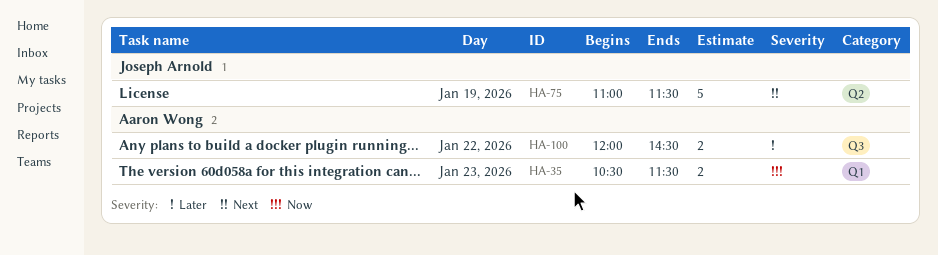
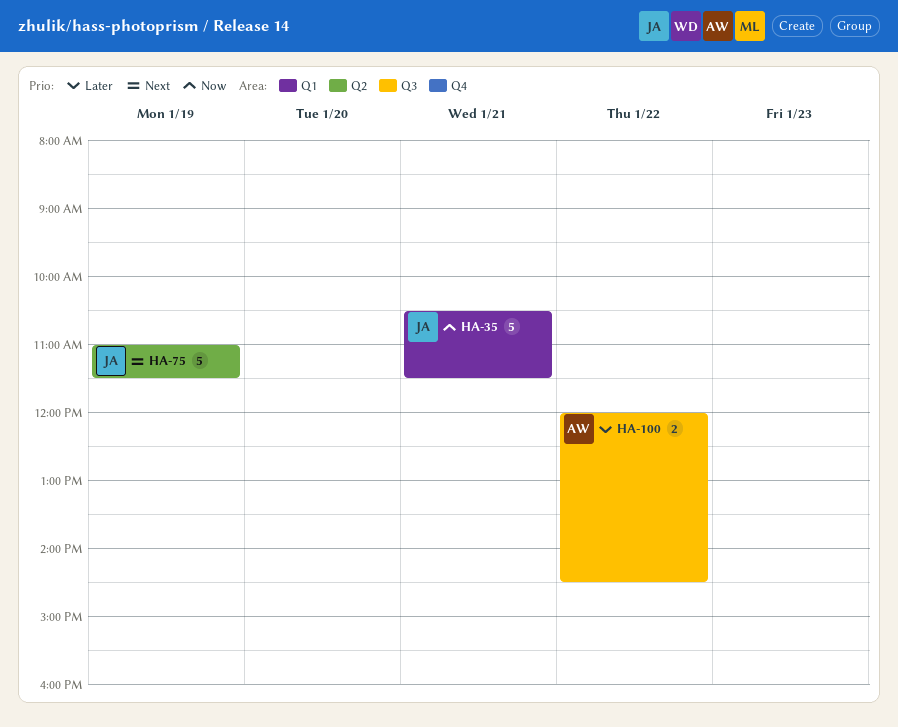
HA-35, owner: Aaron Wong -> Joseph Arnold
HA-35, estimate: 2 -> 5
HA-35, day: Jan 23 -> Jan 21

